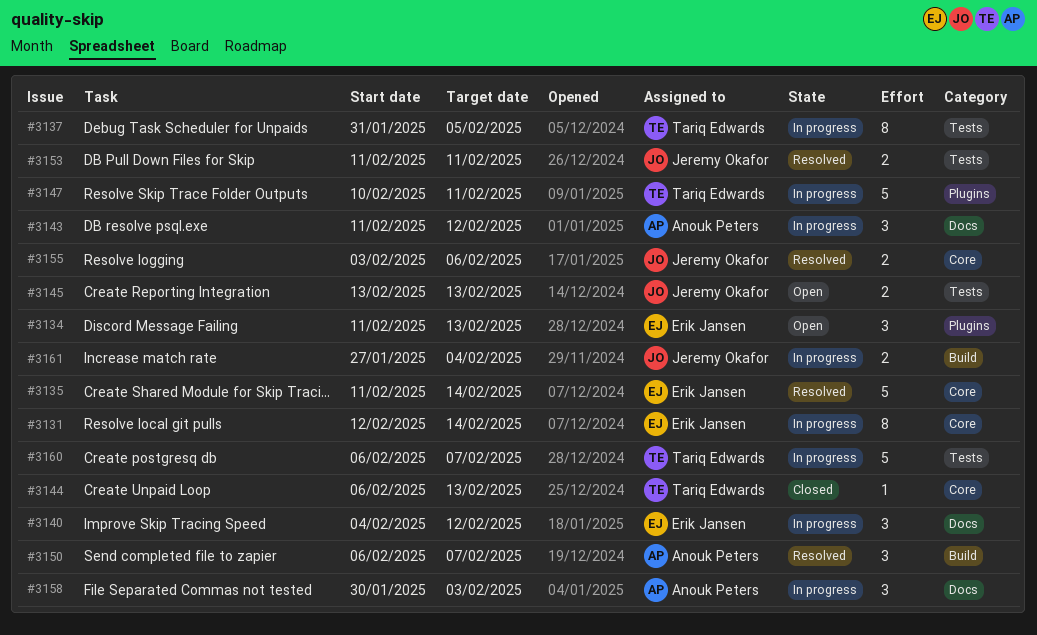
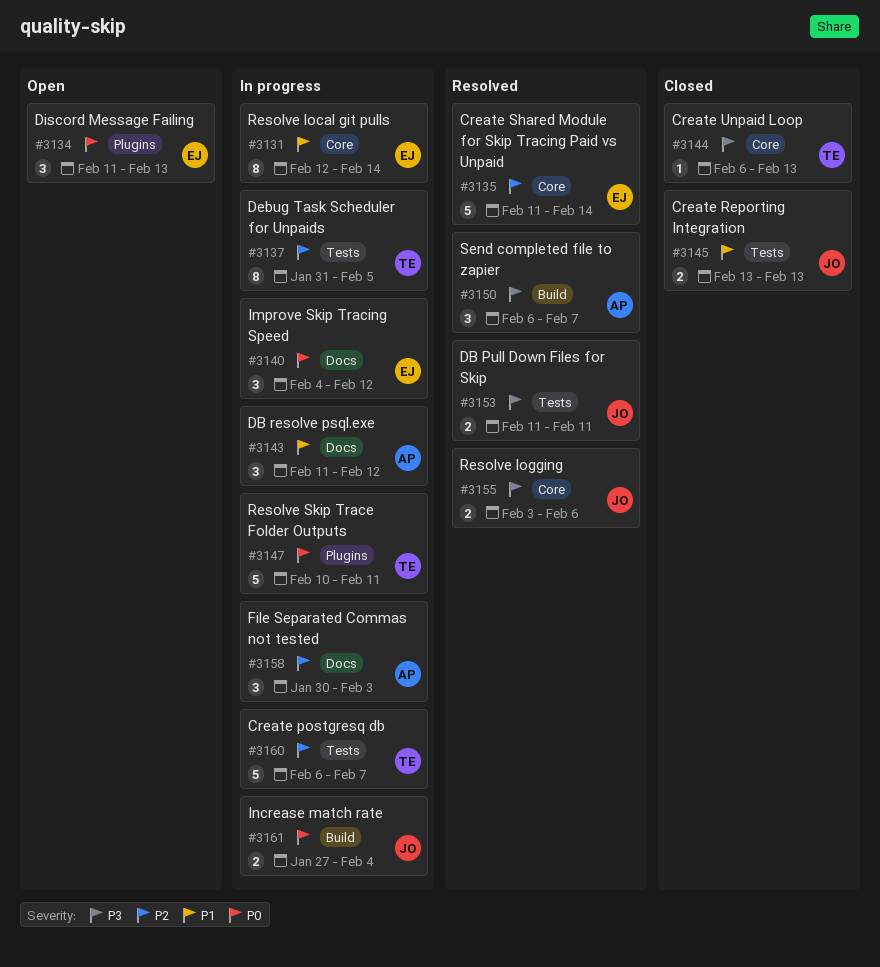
#3145, status: Open -> Closed

